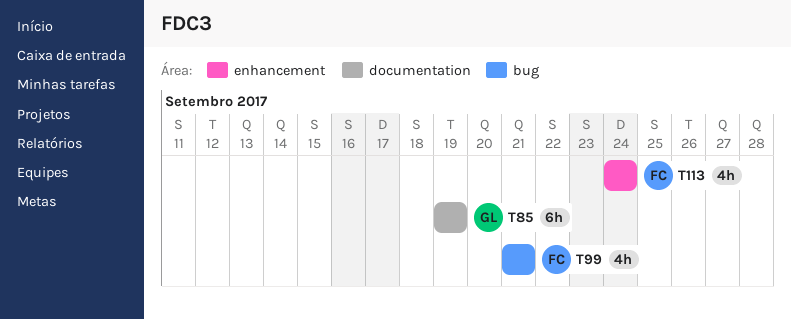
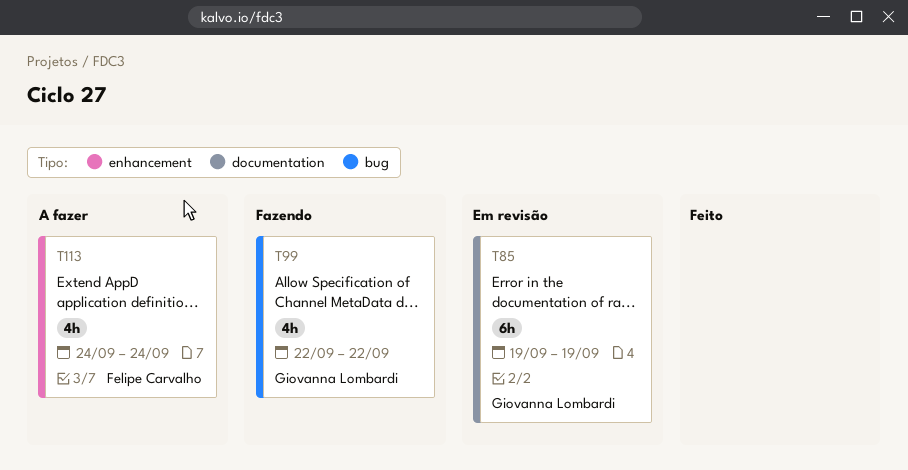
T99, owner: Felipe Carvalho -> Giovanna Lombardi
T99, start: Sep 21 -> Sep 22
T99, due: Sep 21 -> Sep 22

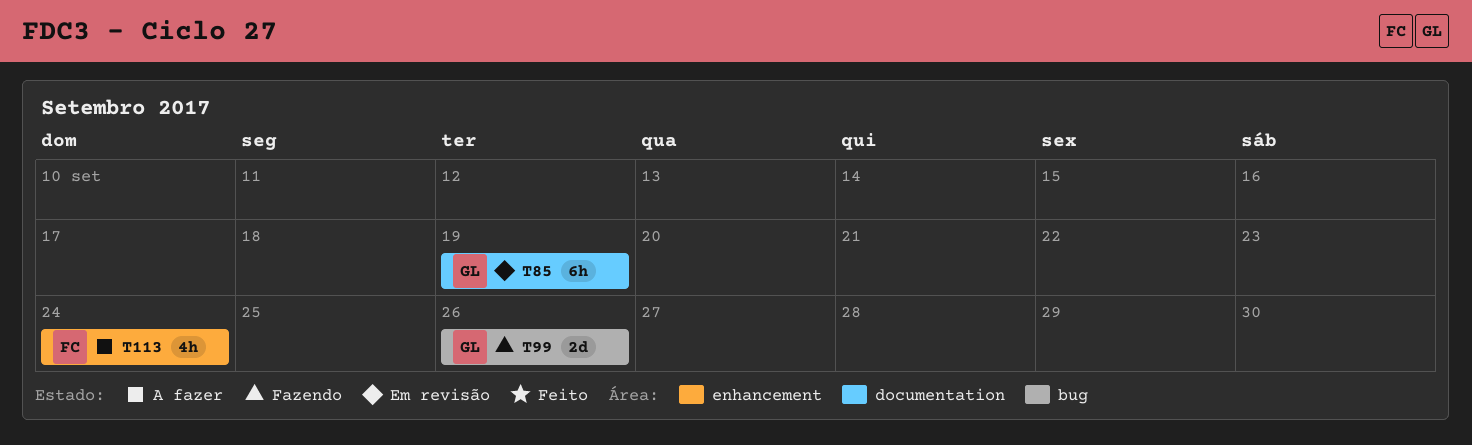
T99, estimate: 4h -> 2d
T99, start: Sep 22 -> Sep 26
T99, due: Sep 22 -> Sep 26

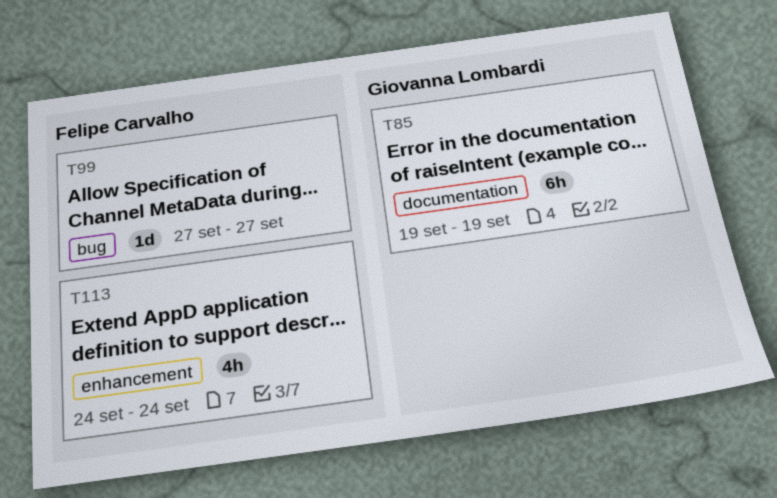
T99, owner: Giovanna Lombardi -> Felipe Carvalho
T99, estimate: 2d -> 1d
T99, start: Sep 26 -> Sep 27
T99, due: Sep 26 -> Sep 27

